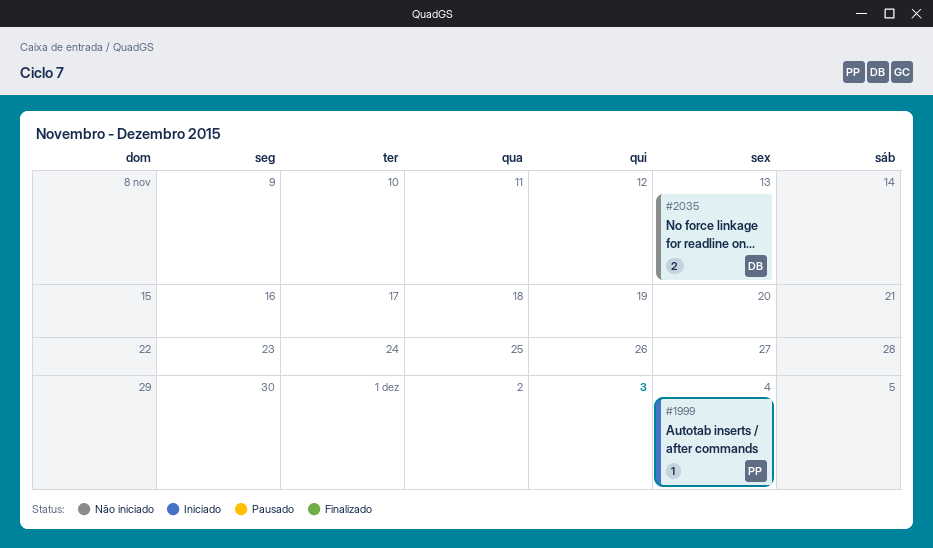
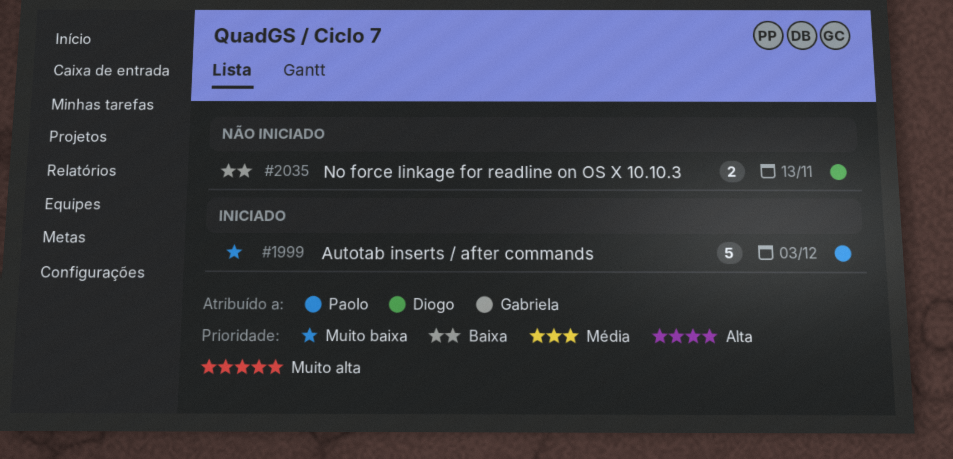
#1999, estimate: 1 -> 5
#1999, due: Dec 4 -> Dec 3

